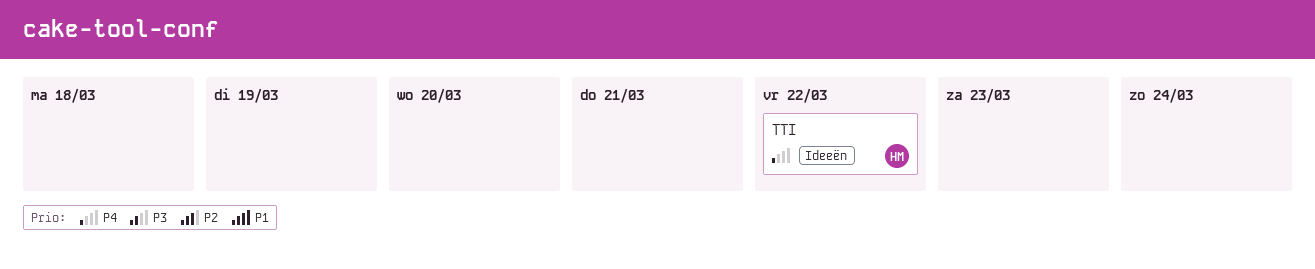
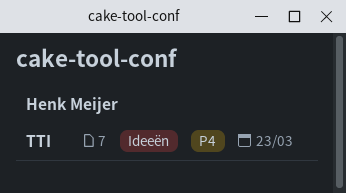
TTI, due: Mar 22 -> Mar 23

